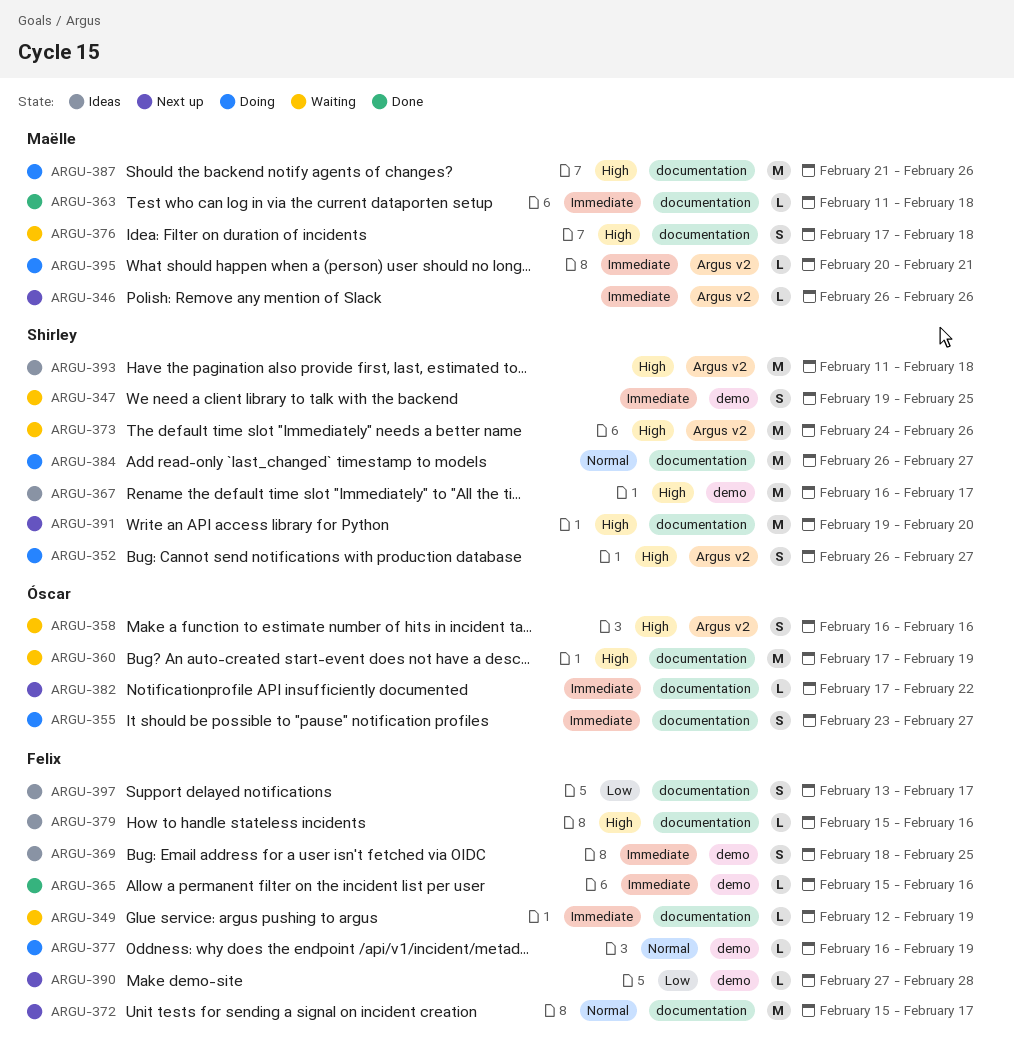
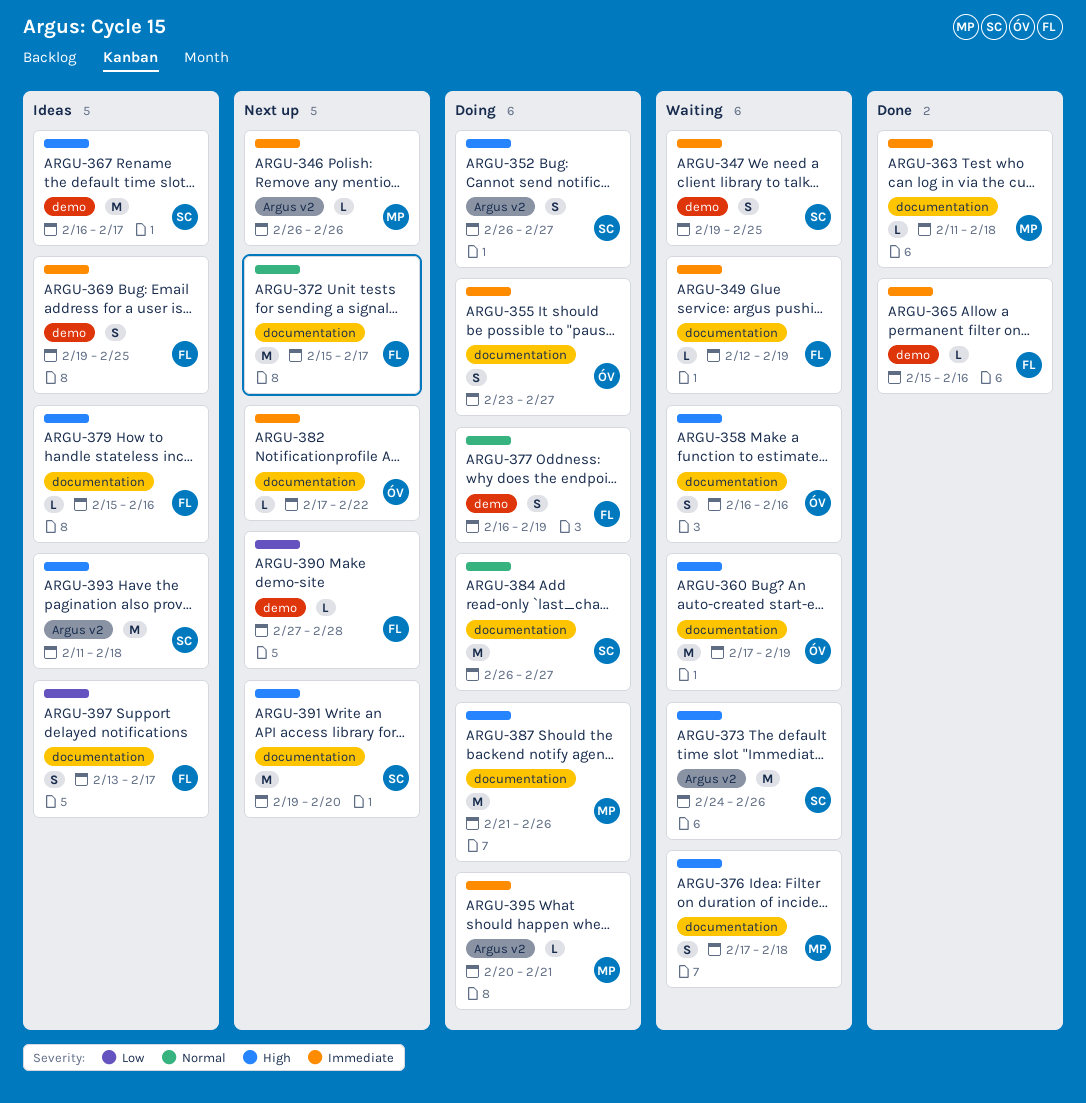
ARGU-358, label: Argus v2 -> documentation
ARGU-369, start: Feb 18 -> Feb 19
ARGU-377, estimate: L -> S

